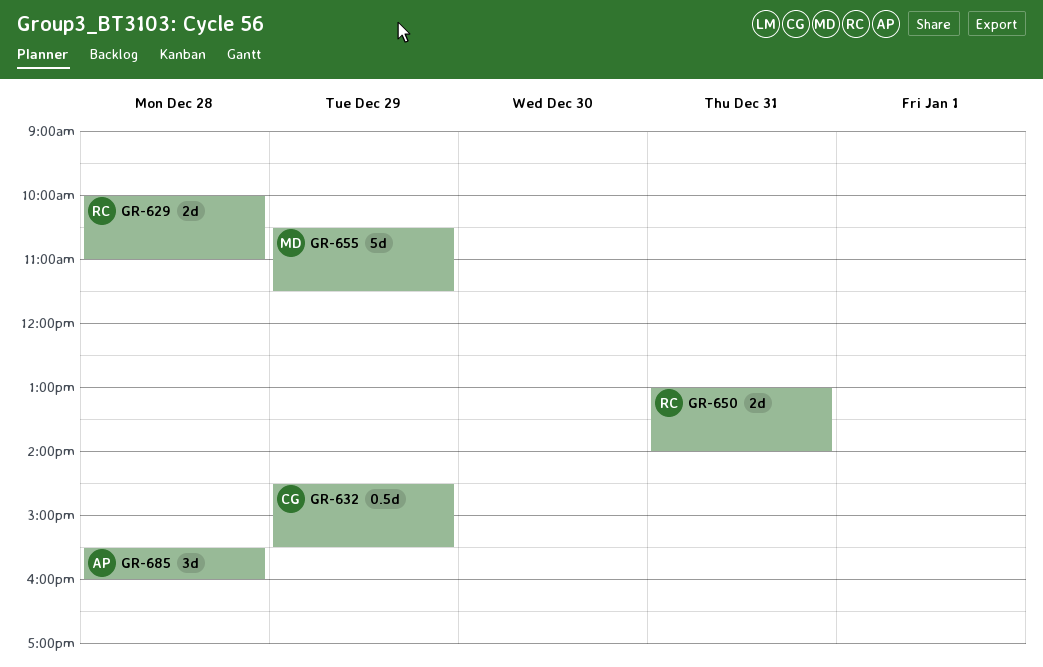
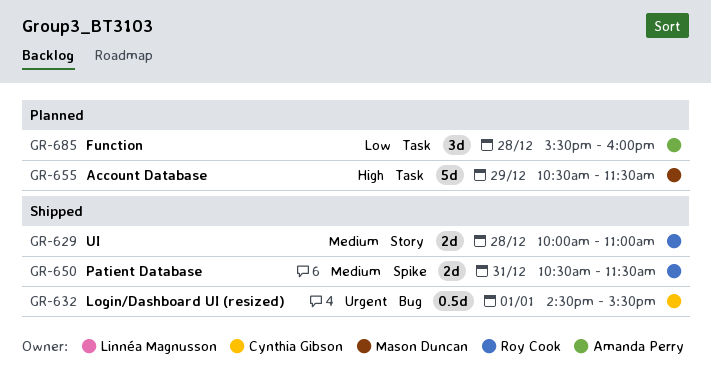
GR-632, day: Dec 29 -> Jan 1
GR-650, begins: 13:00 -> 10:30
GR-650, ends: 14:00 -> 11:30

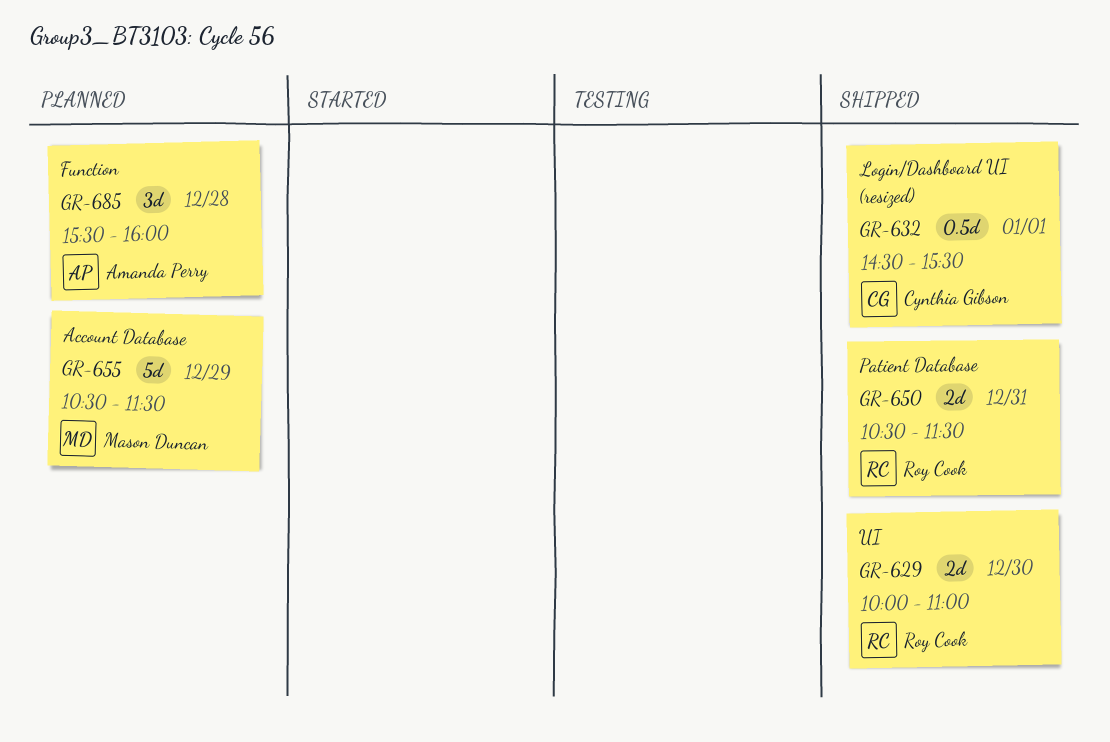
GR-629, day: Dec 28 -> Dec 30

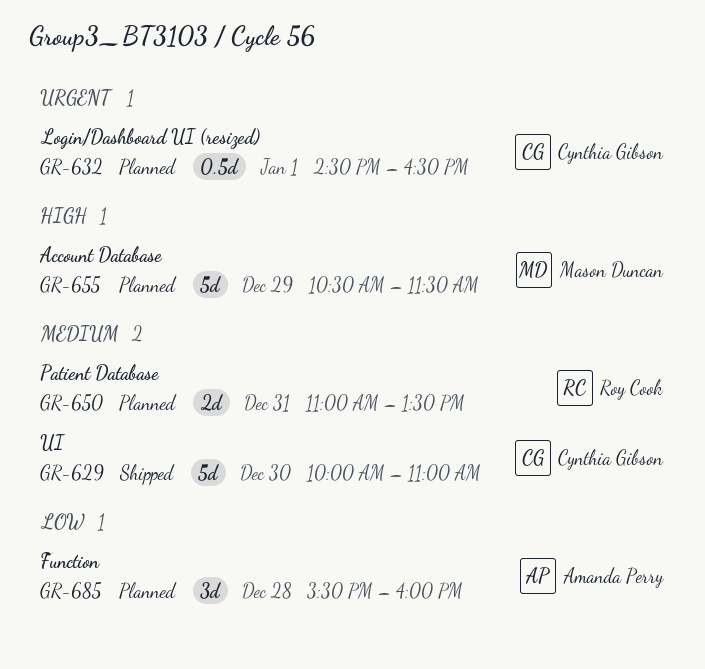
GR-629, owner: Roy Cook -> Cynthia Gibson
GR-629, estimate: 2d -> 5d
GR-632, status: Shipped -> Planned
GR-632, ends: 15:30 -> 16:30
GR-650, status: Shipped -> Planned
GR-650, begins: 10:30 -> 11:00
GR-650, ends: 11:30 -> 13:30

